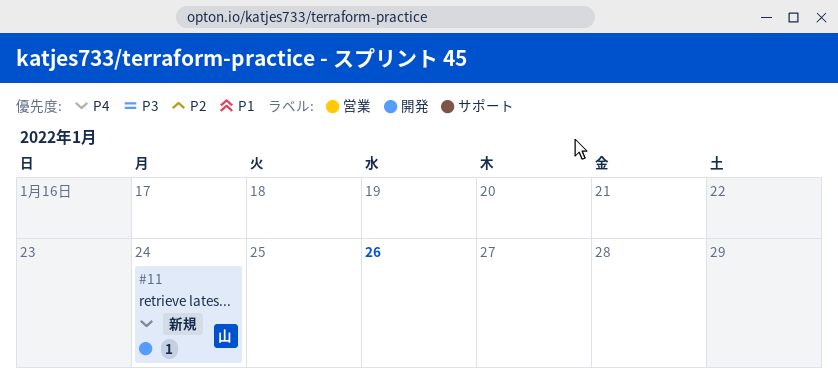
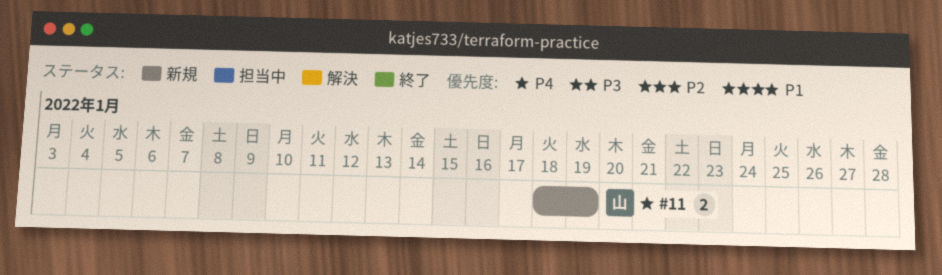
#11, estimate: 1 -> 2
#11, due: Jan 24 -> Jan 19

